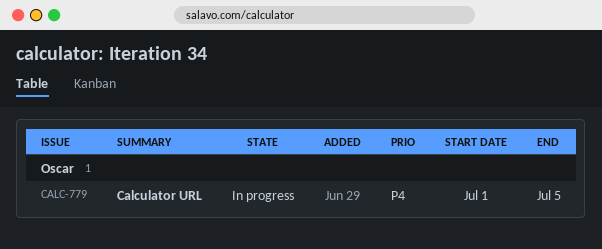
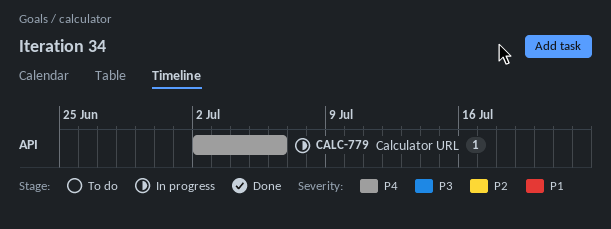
CALC-779, start: Jul 1 -> Jul 2
CALC-779, due: Jul 5 -> Jul 6

